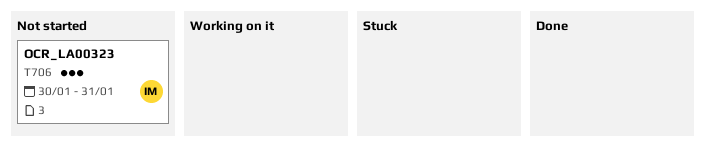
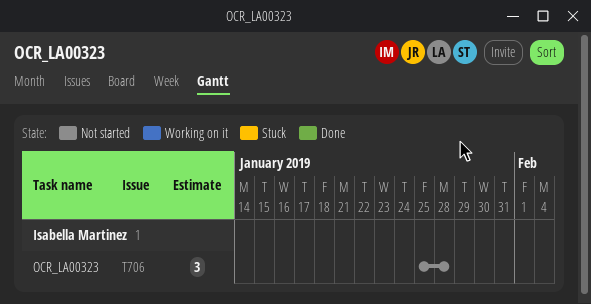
T706, start: Jan 30 -> Jan 25
T706, due: Jan 31 -> Jan 28

